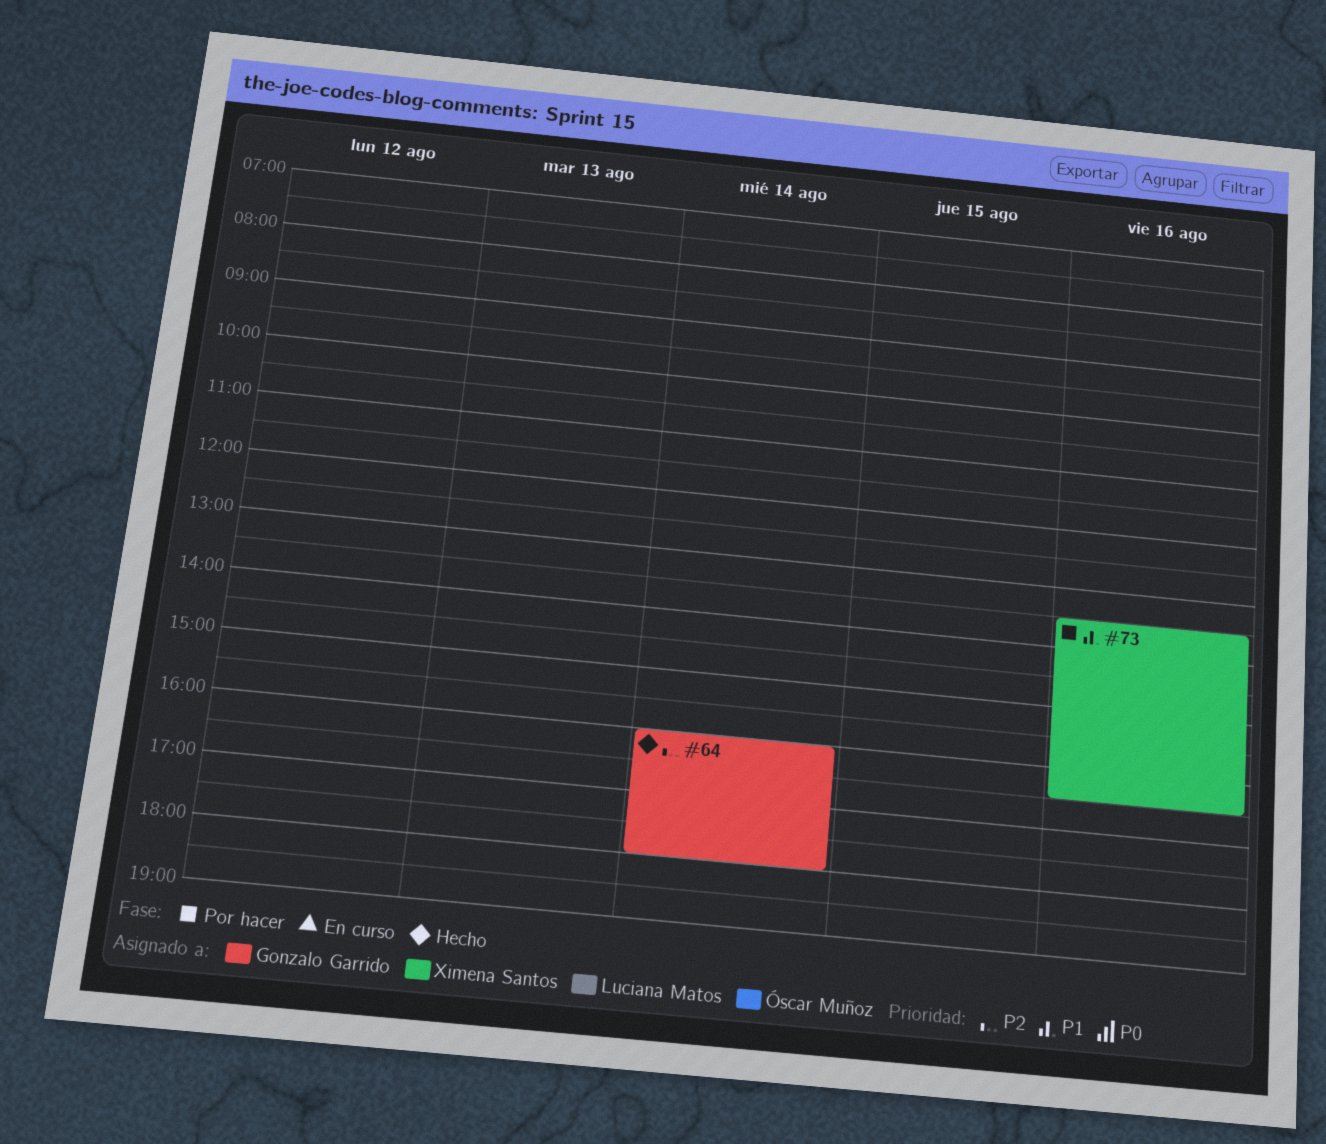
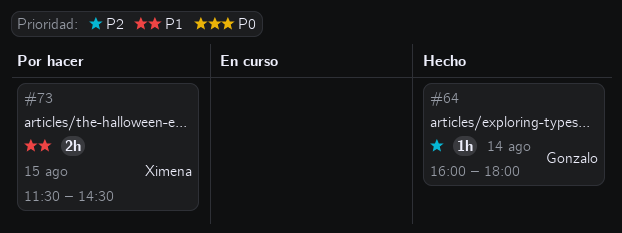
#73, day: Aug 16 -> Aug 15
#73, begins: 13:30 -> 11:30
#73, ends: 16:30 -> 14:30

